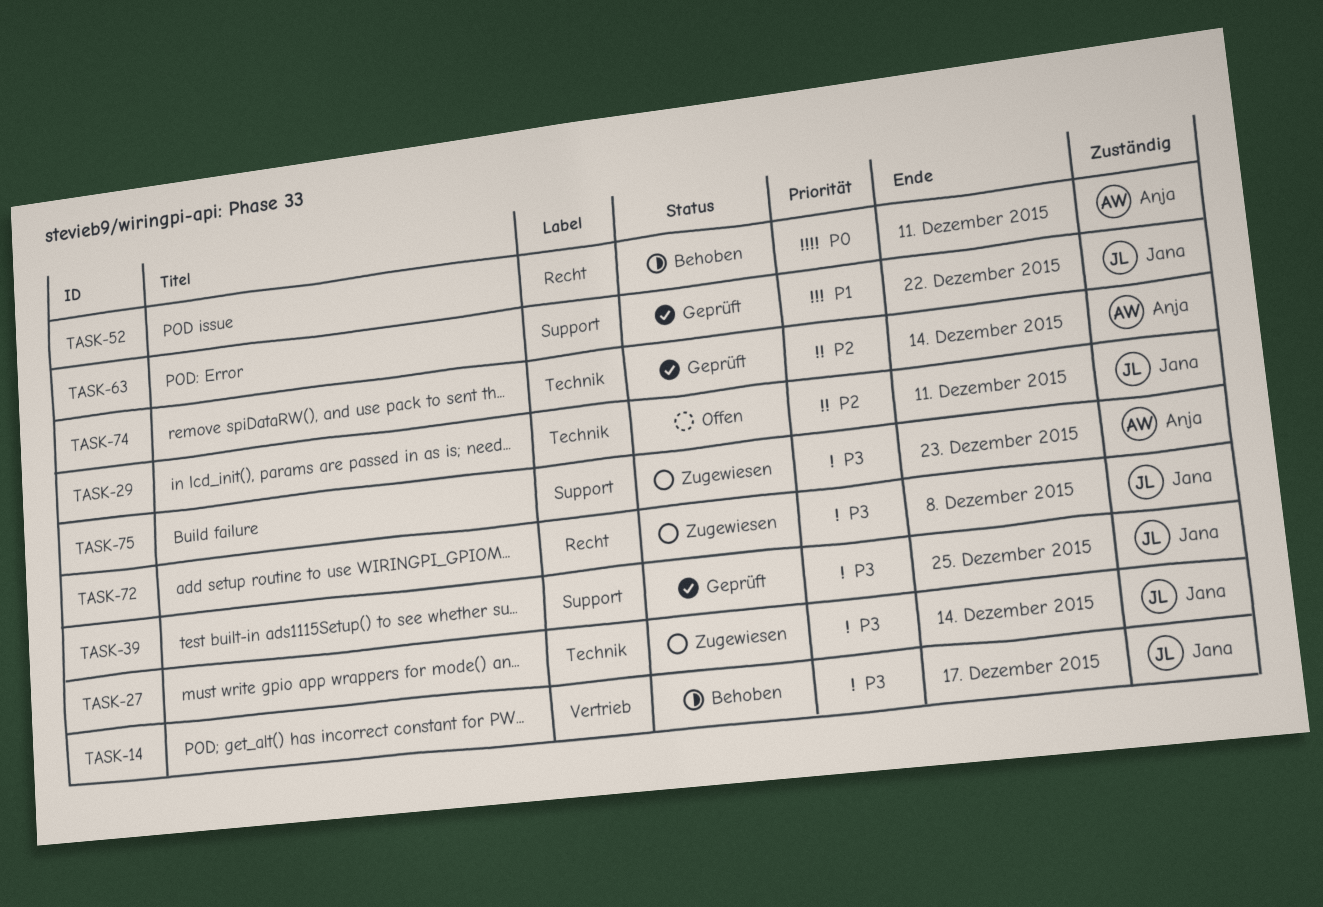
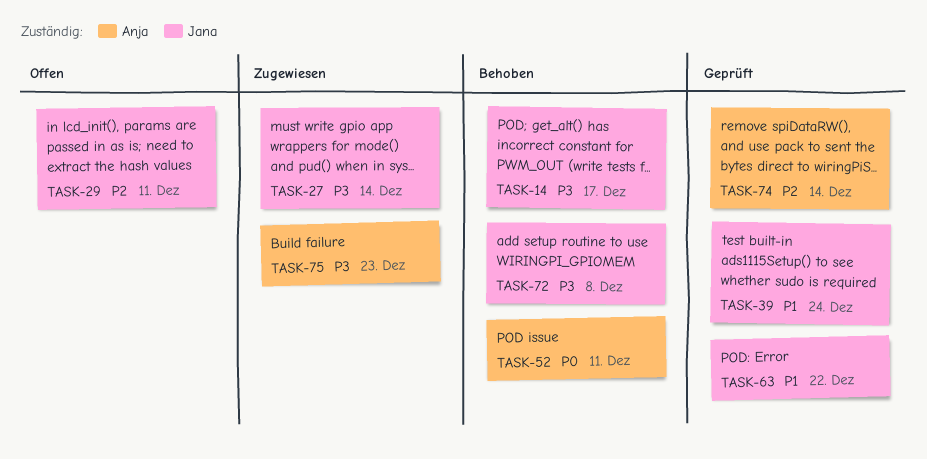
TASK-39, priority: P3 -> P1
TASK-39, due: Dec 25 -> Dec 24
TASK-72, status: Zugewiesen -> Behoben

